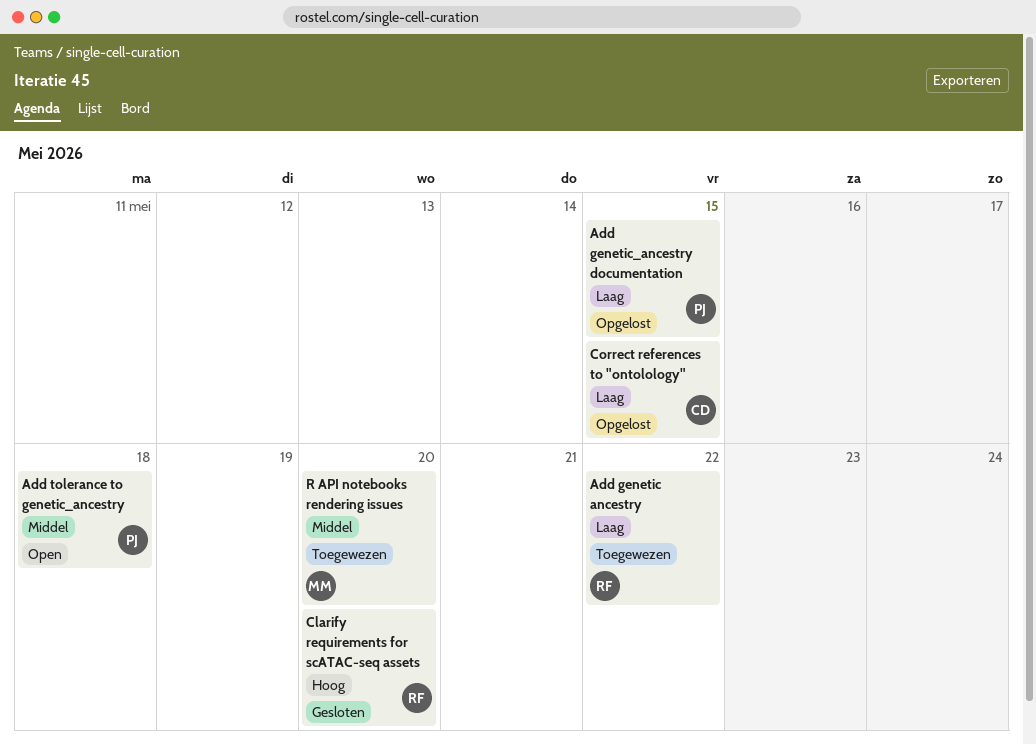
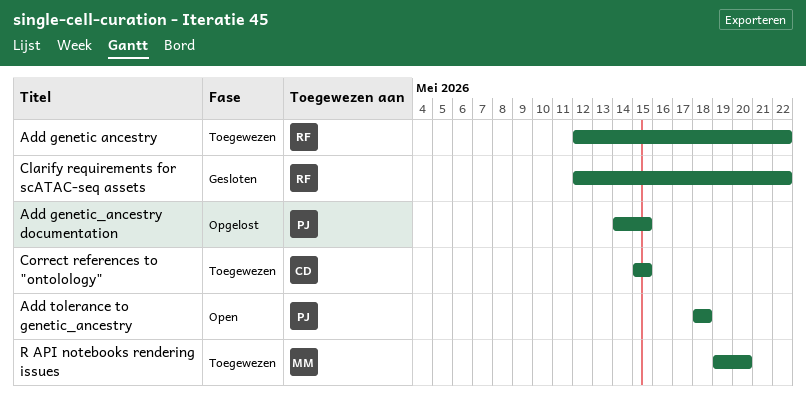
Clarify requirements for scATAC-seq assets, due: May 20 -> May 22
Correct references to "ontolology", status: Opgelost -> Toegewezen

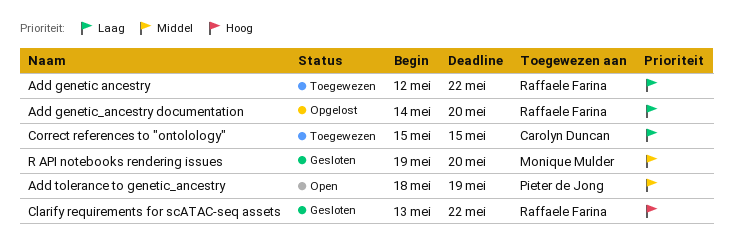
Add genetic_ancestry documentation, owner: Pieter de Jong -> Raffaele Farina
Add genetic_ancestry documentation, due: May 15 -> May 20
Add tolerance to genetic_ancestry, due: May 18 -> May 19
Clarify requirements for scATAC-seq assets, start: May 12 -> May 13
R API notebooks rendering issues, status: Toegewezen -> Gesloten

